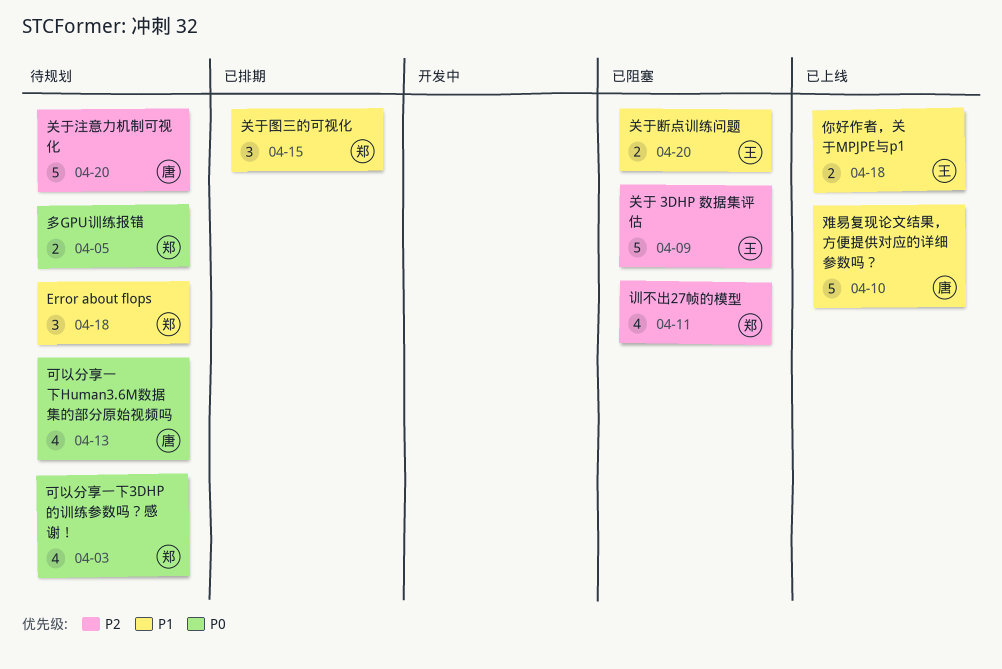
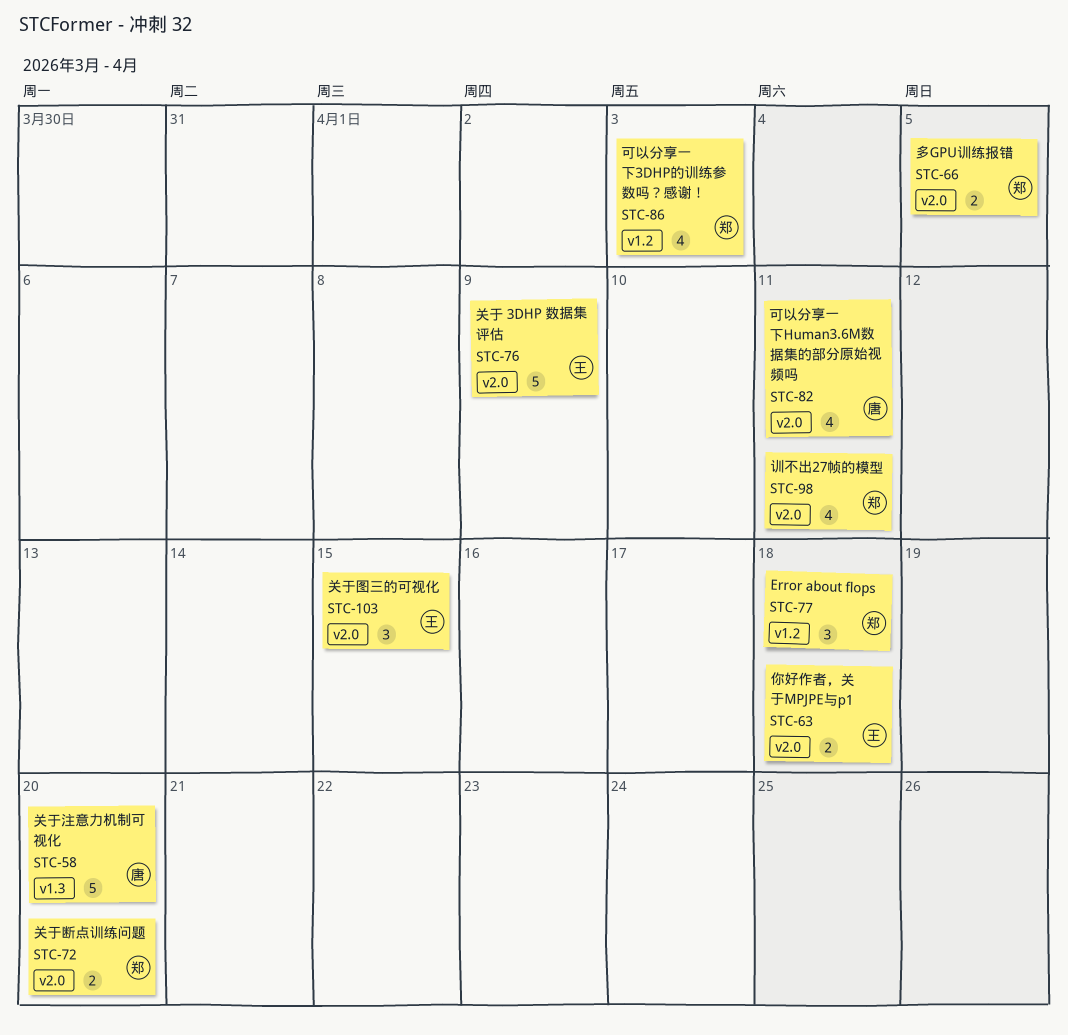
关于图三的可视化, owner: 郑 -> 王
关于断点训练问题, owner: 王 -> 郑
可以分享一下Human3.6M数据集的部分原始视频吗, due: Apr 13 -> Apr 11
难易复现论文结果，方便提供对应的详细参数吗？: present -> none

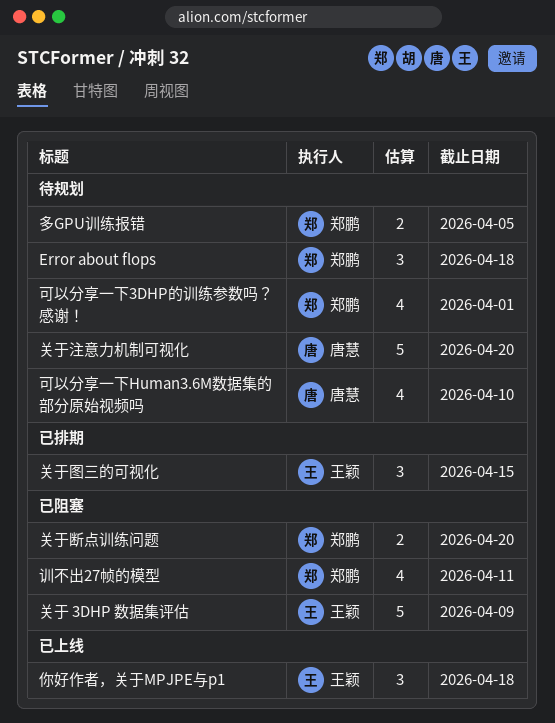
你好作者，关于MPJPE与p1, estimate: 2 -> 3
可以分享一下3DHP的训练参数吗？感谢！, due: Apr 3 -> Apr 1
可以分享一下Human3.6M数据集的部分原始视频吗, due: Apr 11 -> Apr 10

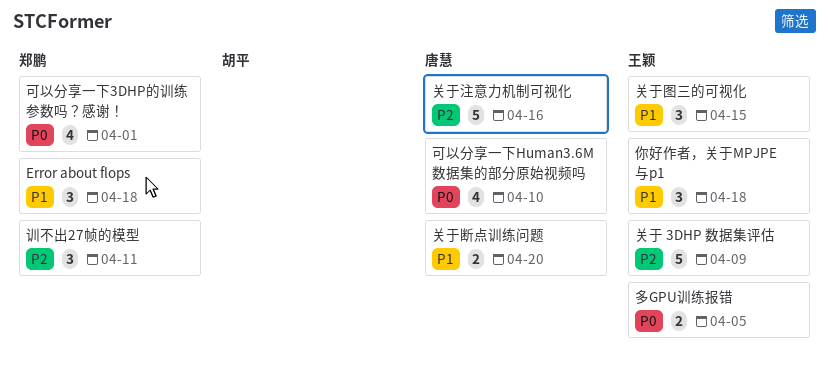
关于断点训练问题, owner: 郑鹏 -> 唐慧
关于注意力机制可视化, due: Apr 20 -> Apr 16
多GPU训练报错, owner: 郑鹏 -> 王颖
训不出27帧的模型, estimate: 4 -> 3

